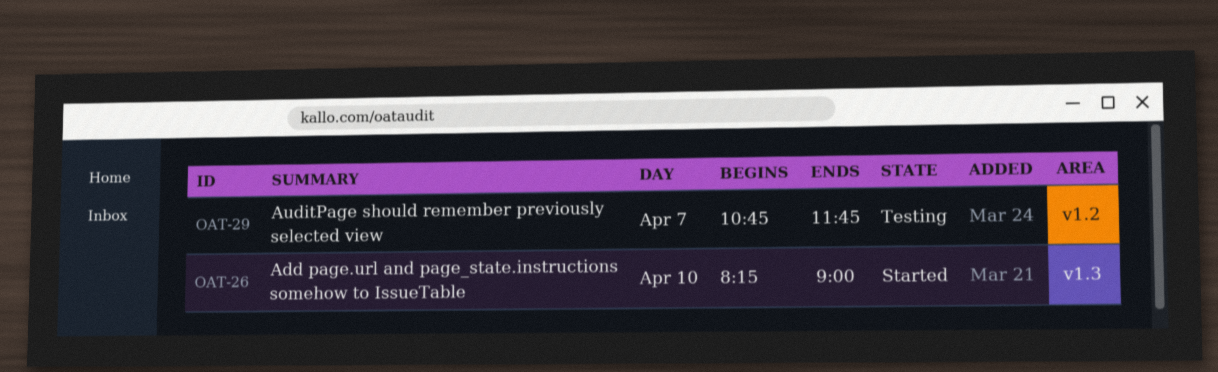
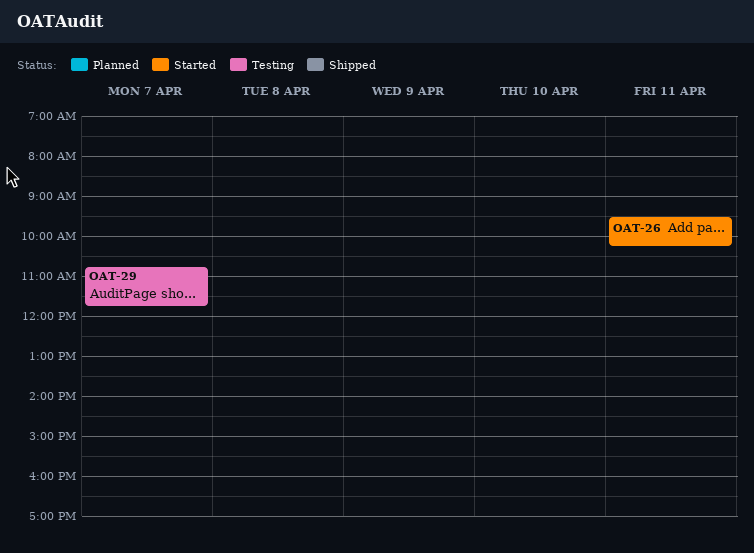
OAT-26, day: Apr 10 -> Apr 11
OAT-26, begins: 08:15 -> 09:30
OAT-26, ends: 09:00 -> 10:15

